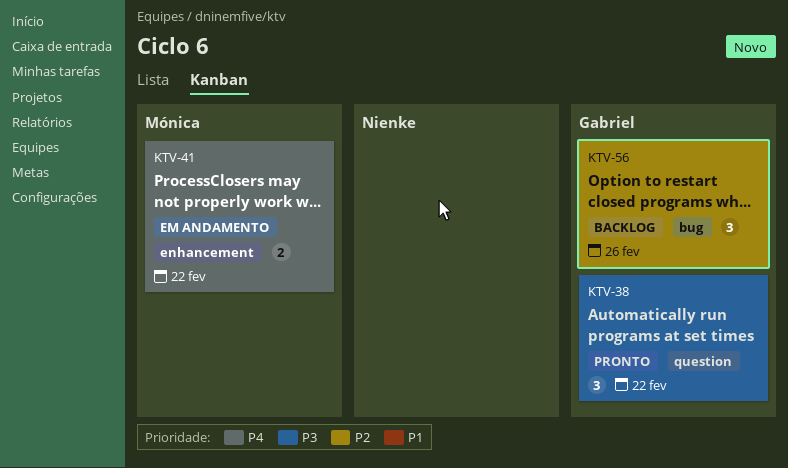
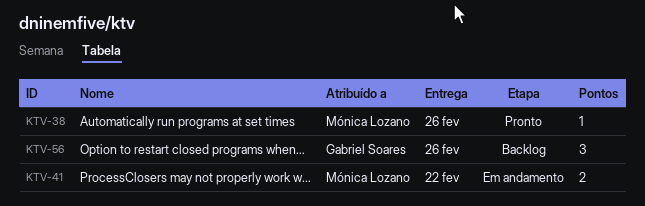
KTV-38, owner: Gabriel Soares -> Mónica Lozano
KTV-38, estimate: 3 -> 1
KTV-38, due: Feb 22 -> Feb 26

